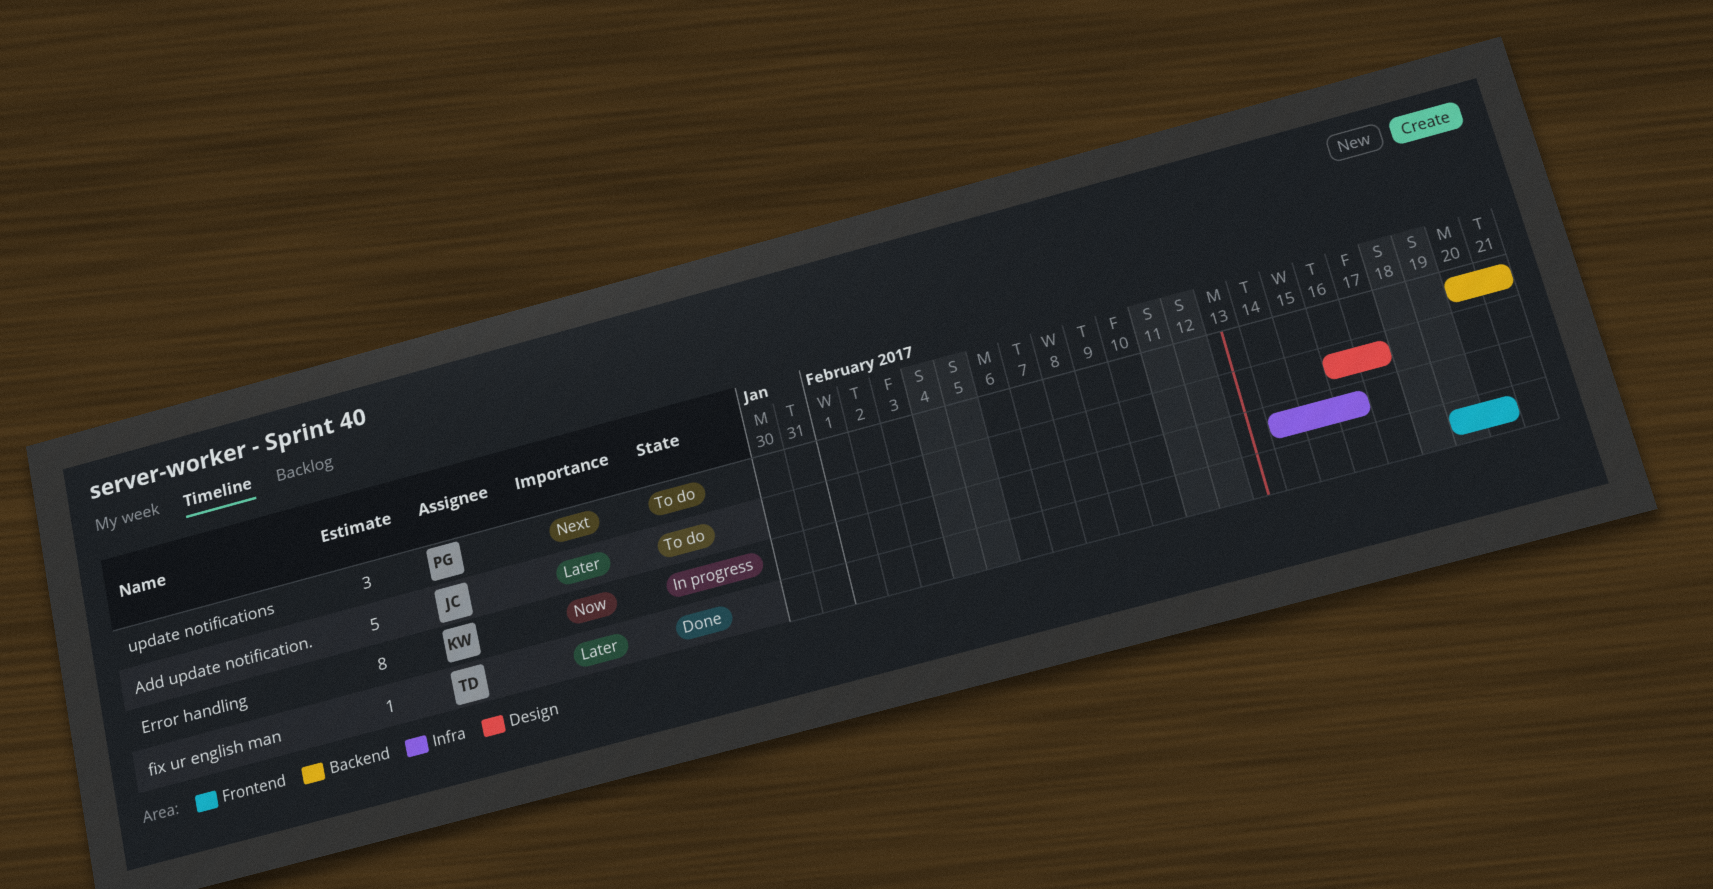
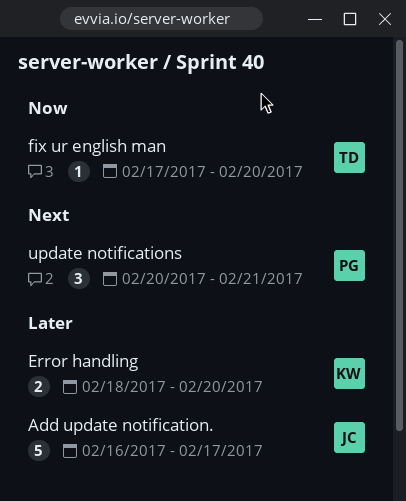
Error handling, priority: Now -> Later
Error handling, estimate: 8 -> 2
Error handling, start: Feb 14 -> Feb 18
Error handling, due: Feb 16 -> Feb 20
fix ur english man, priority: Later -> Now
fix ur english man, start: Feb 19 -> Feb 17

